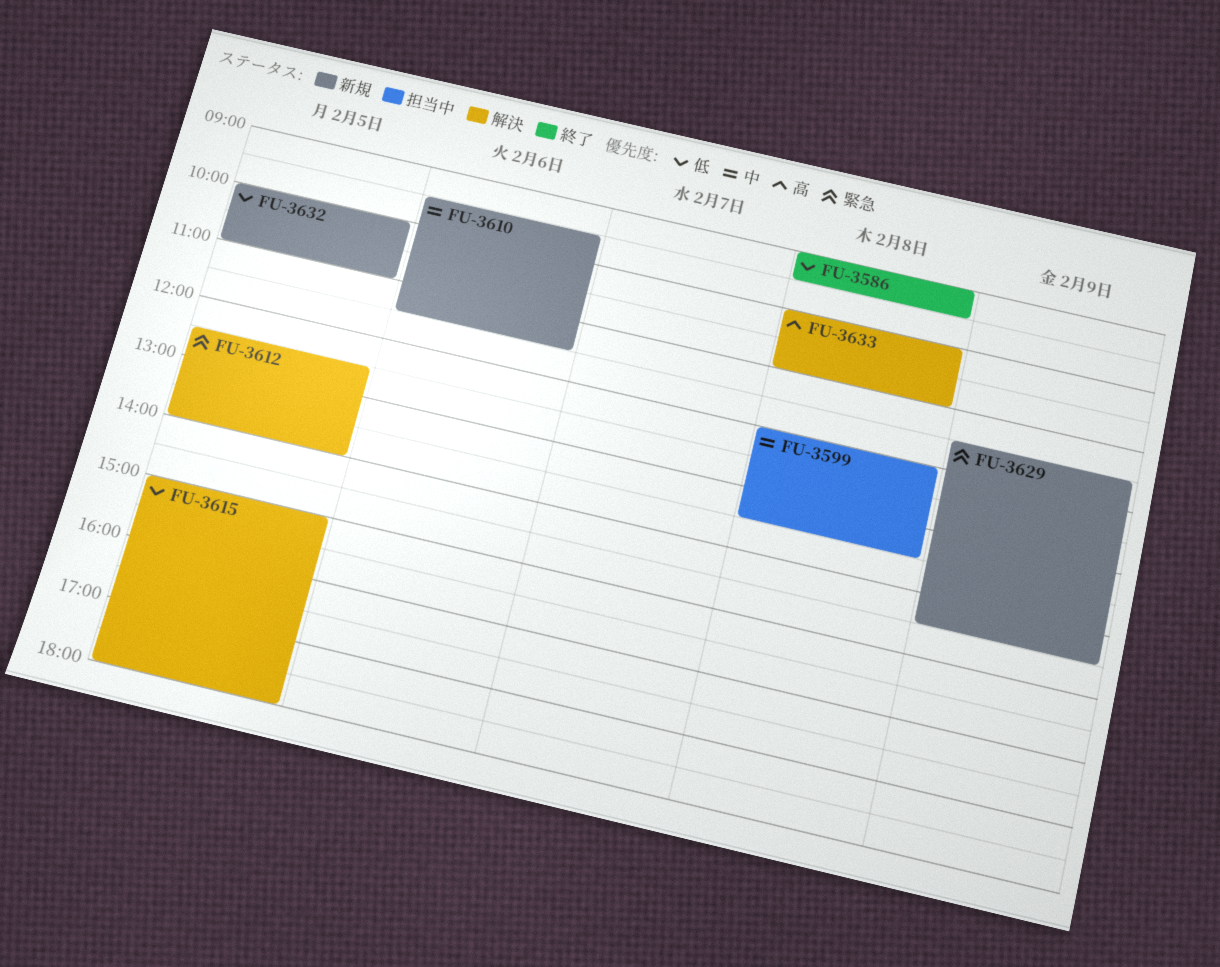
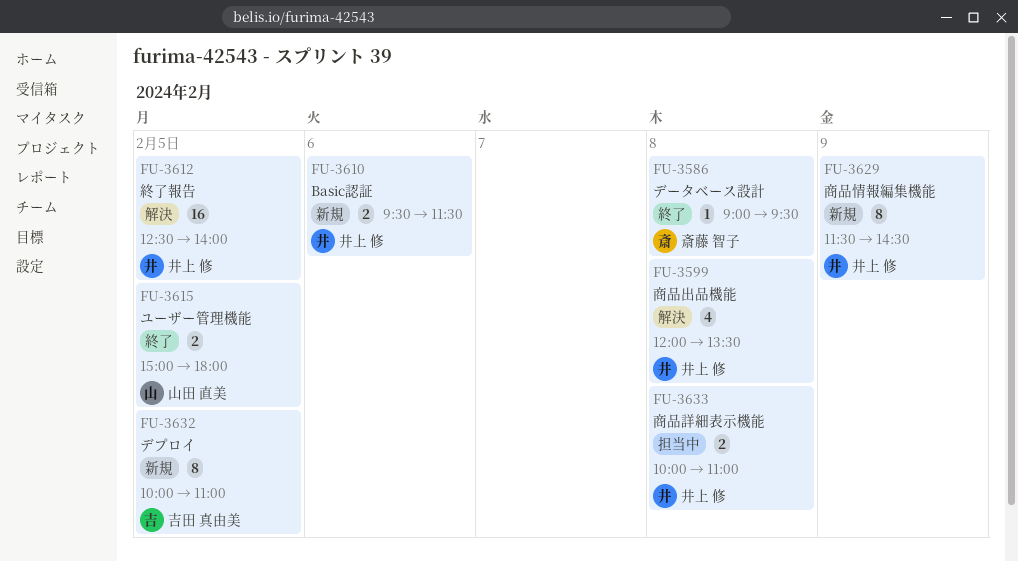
FU-3599, status: 担当中 -> 解決
FU-3615, status: 解決 -> 終了
FU-3633, status: 解決 -> 担当中

